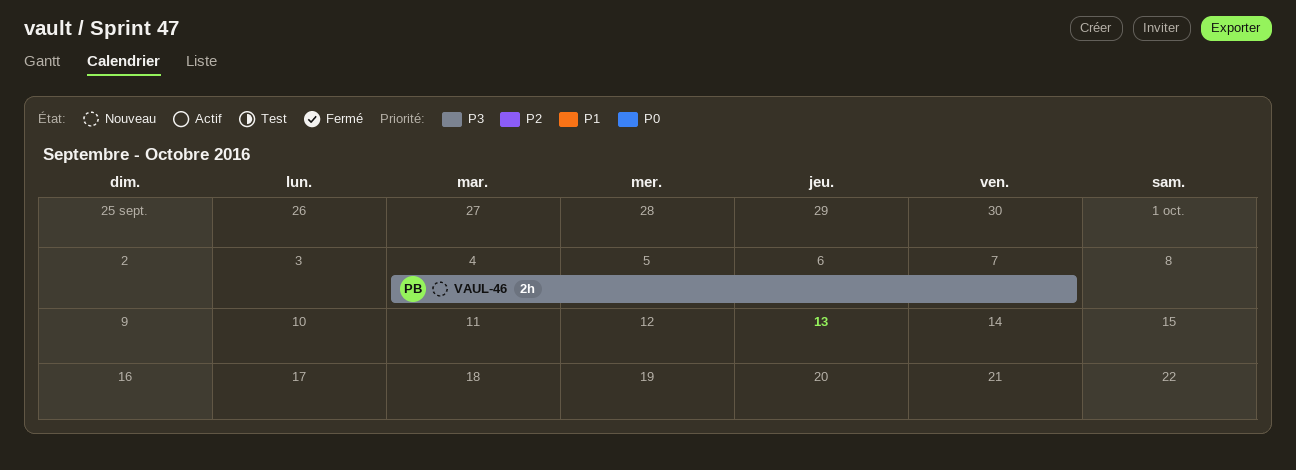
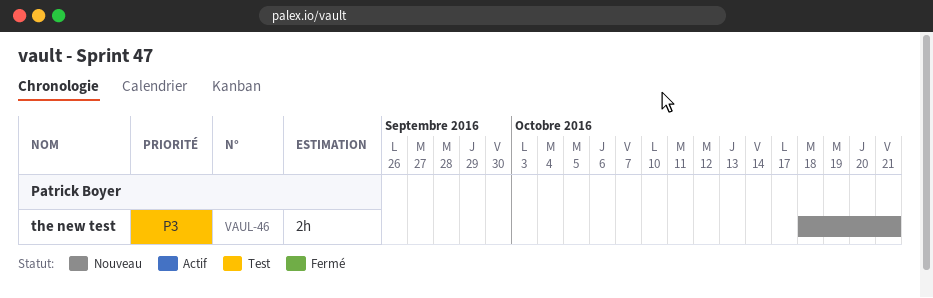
VAUL-46, start: Oct 4 -> Oct 18
VAUL-46, due: Oct 7 -> Oct 21

